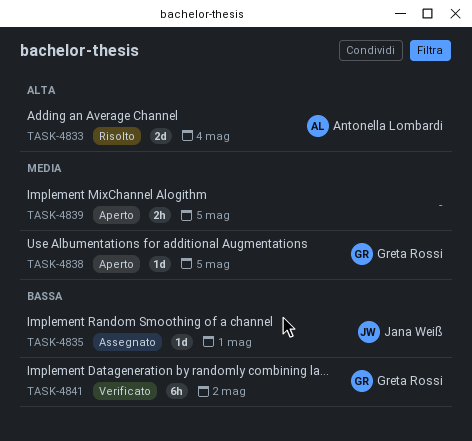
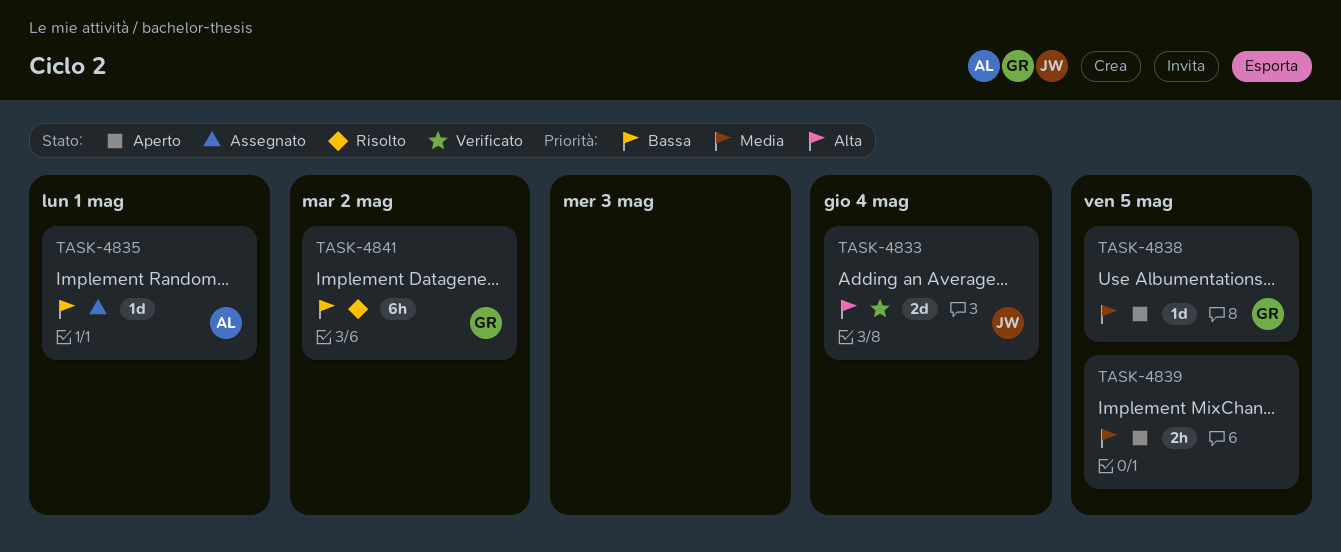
TASK-4833, status: Risolto -> Verificato
TASK-4833, owner: Antonella Lombardi -> Jana Weiß
TASK-4835, owner: Jana Weiß -> Antonella Lombardi
TASK-4841, status: Verificato -> Risolto

